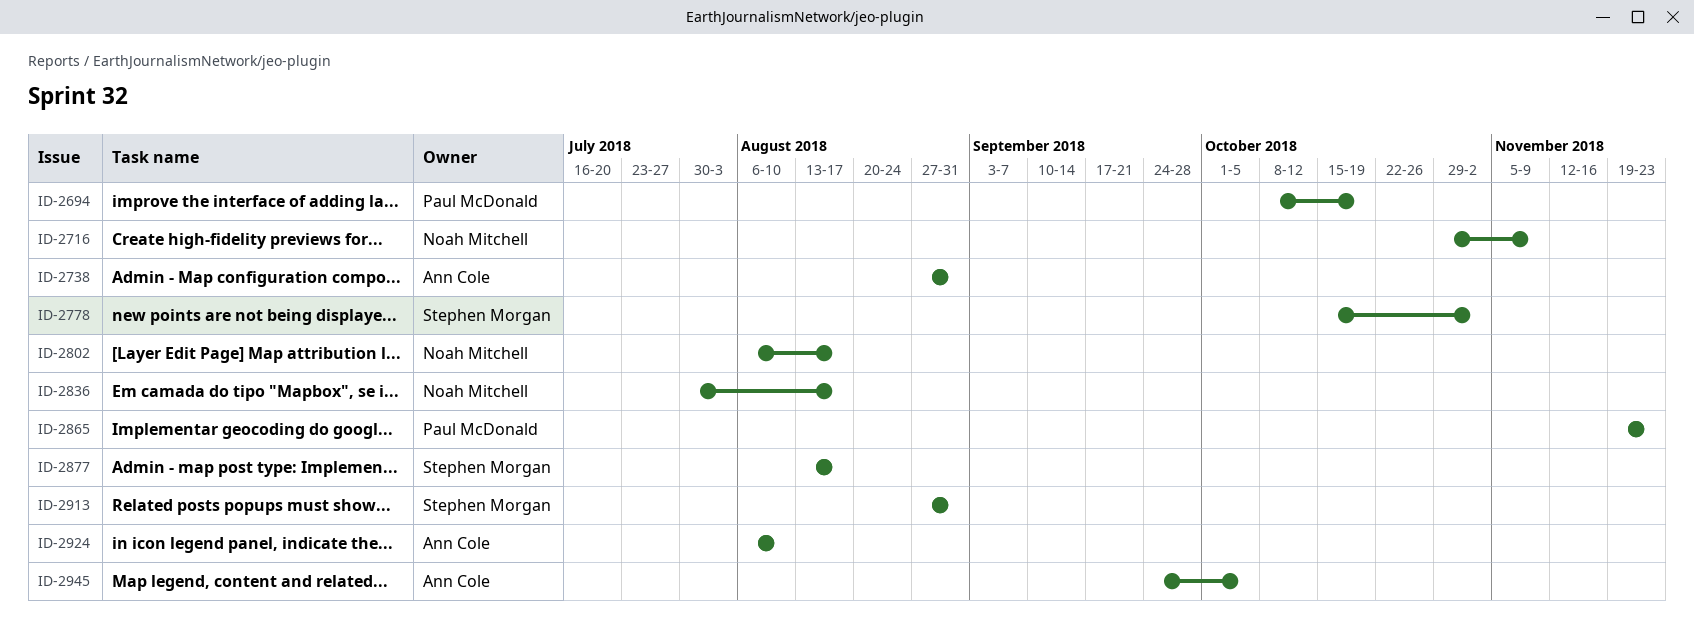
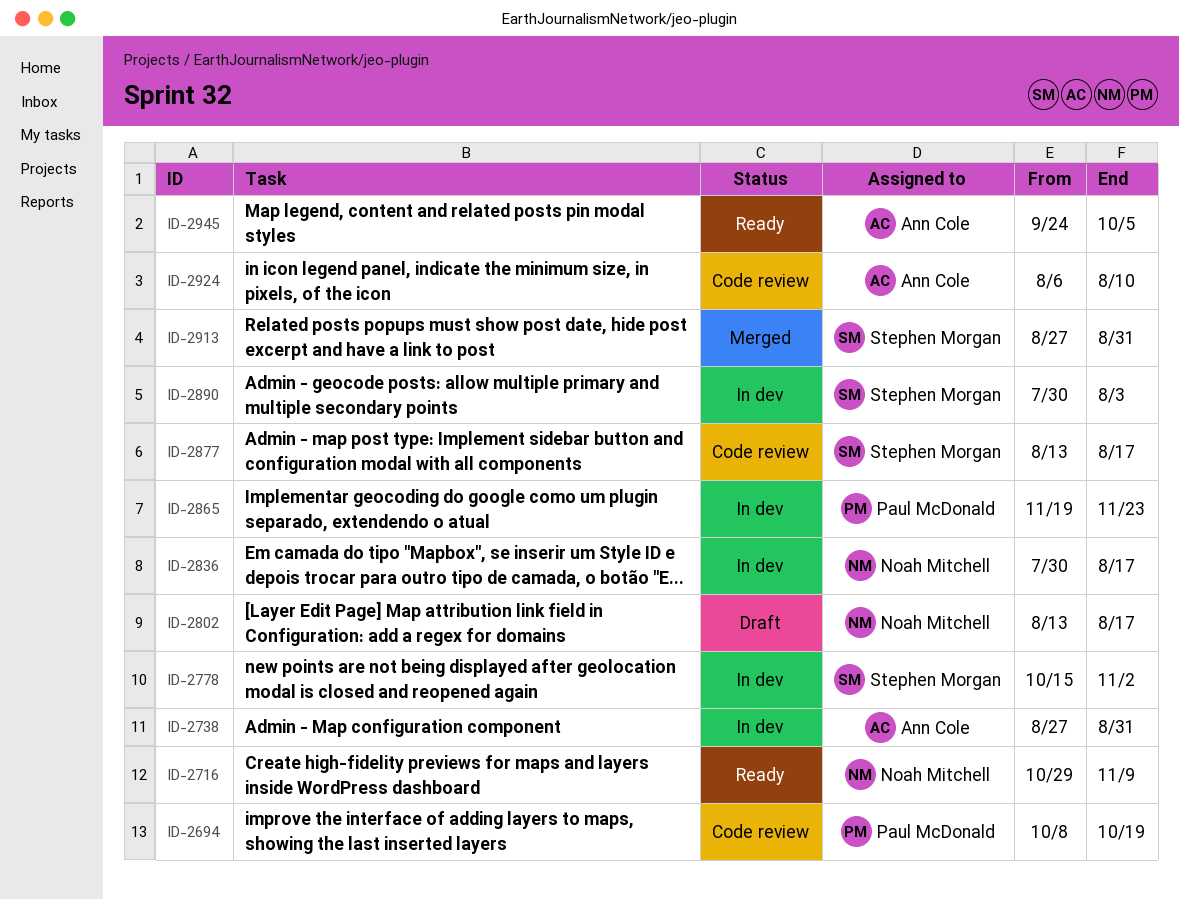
ID-2802, start: Aug 6 -> Aug 13
ID-2890: none -> present

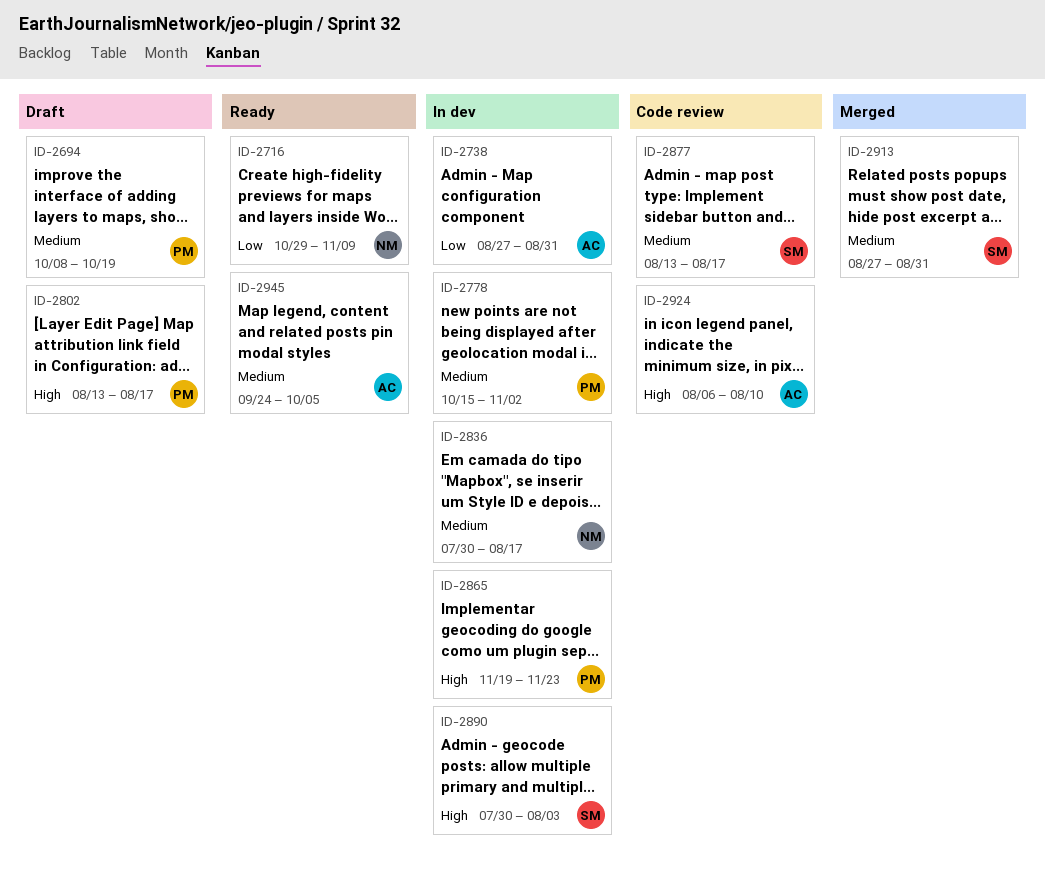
ID-2694, status: Code review -> Draft
ID-2778, owner: Stephen Morgan -> Paul McDonald
ID-2802, owner: Noah Mitchell -> Paul McDonald

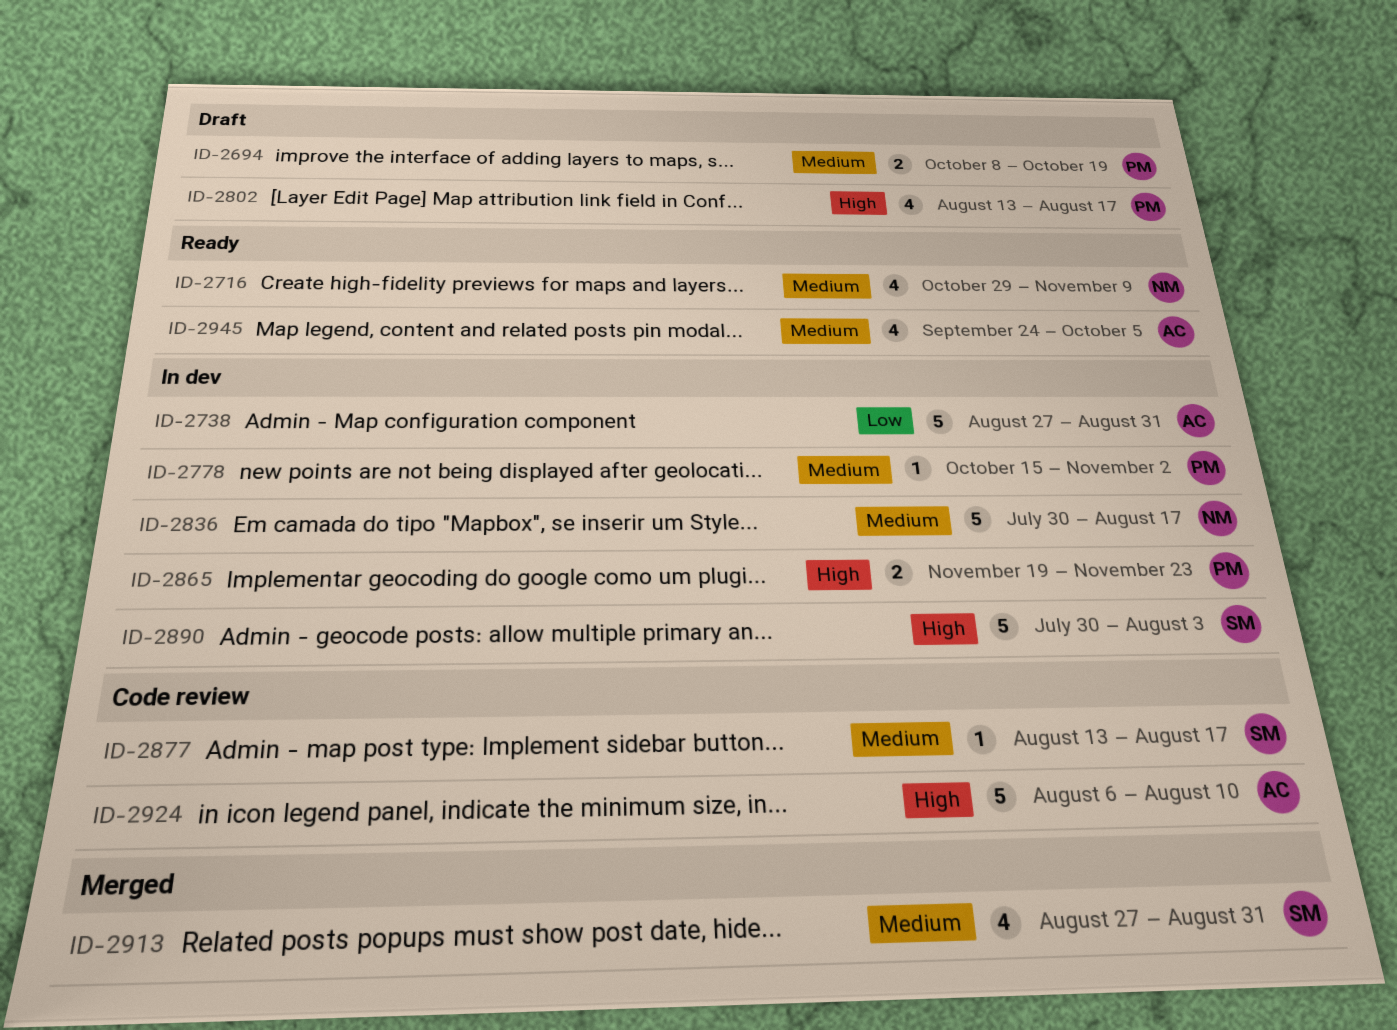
ID-2716, priority: Low -> Medium

